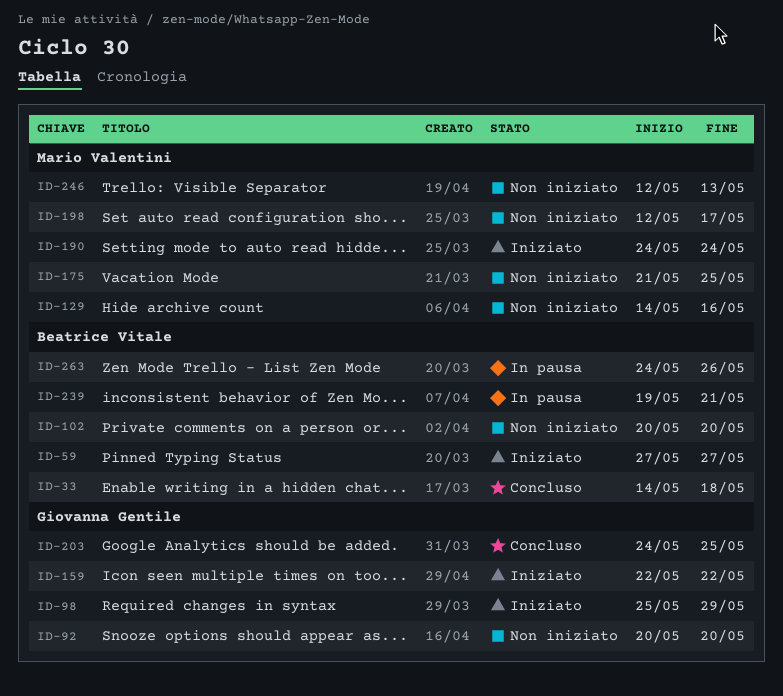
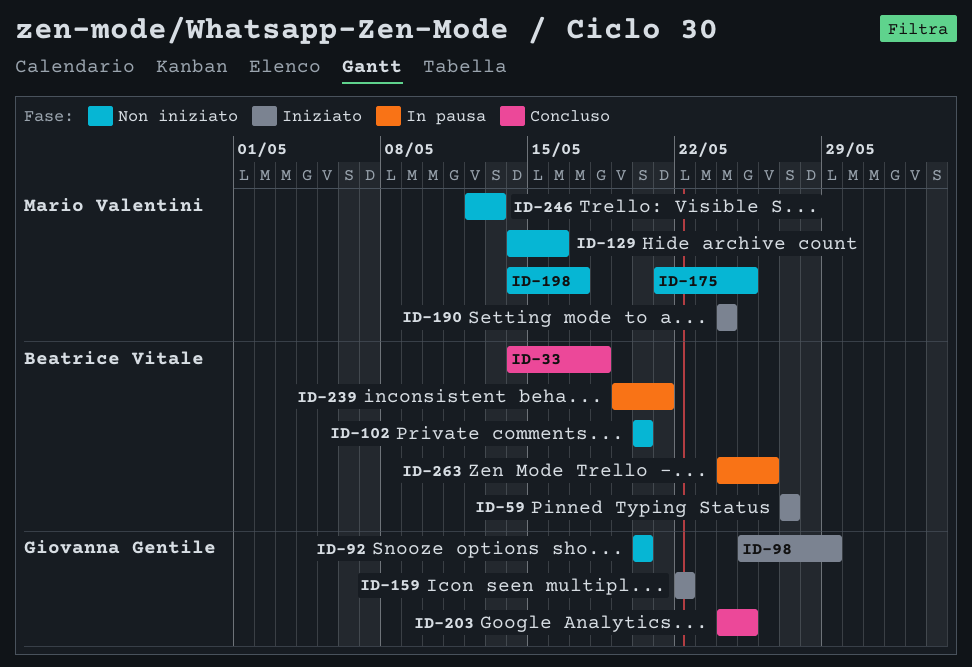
ID-198, start: May 12 -> May 14

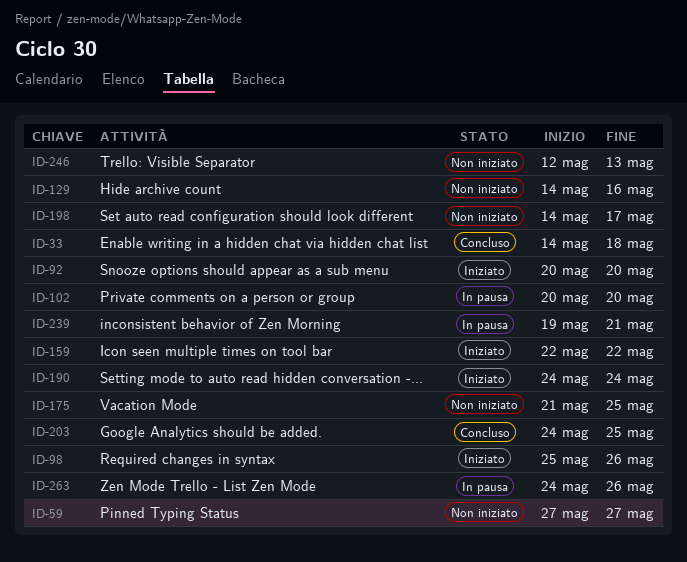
ID-59, status: Iniziato -> Non iniziato
ID-92, status: Non iniziato -> Iniziato
ID-98, due: May 29 -> May 26
ID-102, status: Non iniziato -> In pausa

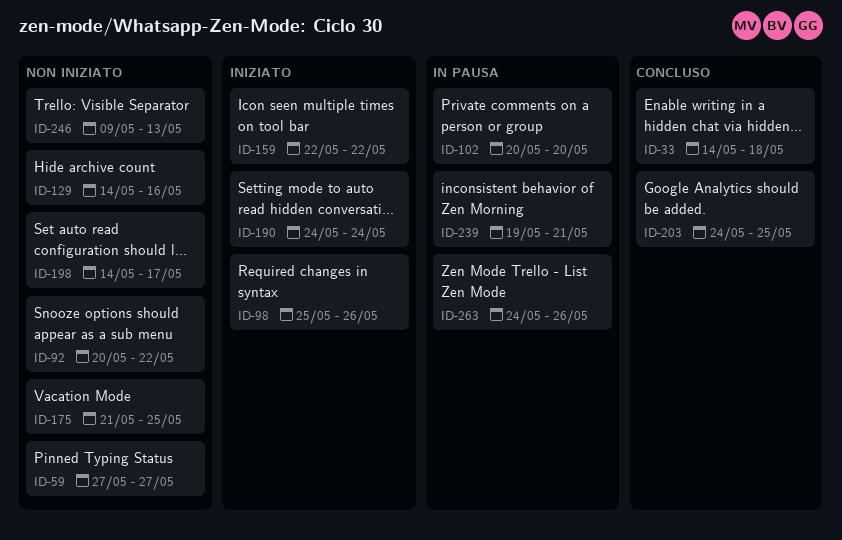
ID-92, status: Iniziato -> Non iniziato
ID-92, due: May 20 -> May 22
ID-246, start: May 12 -> May 9

